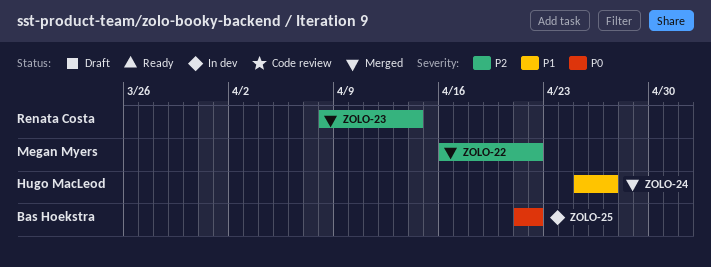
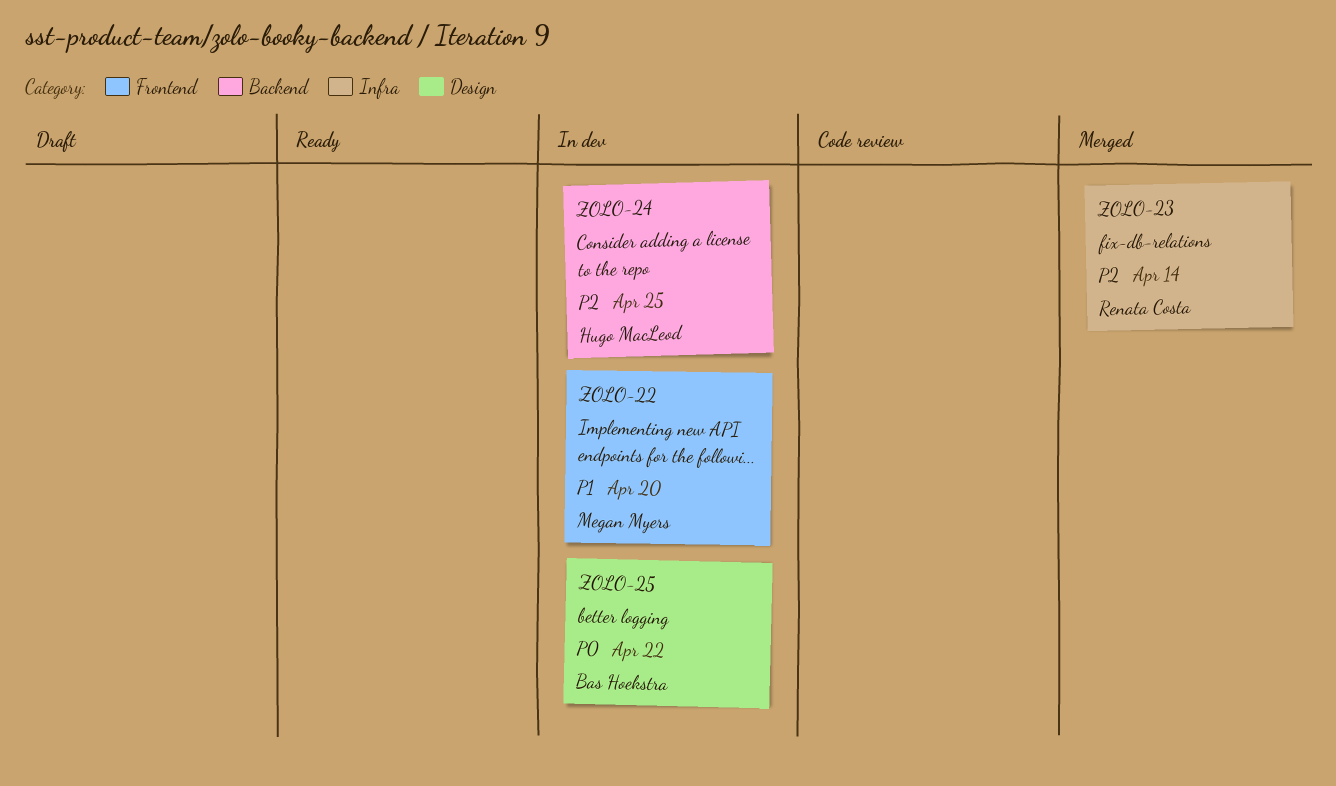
ZOLO-22, status: Merged -> In dev
ZOLO-22, priority: P2 -> P1
ZOLO-22, due: Apr 22 -> Apr 20
ZOLO-24, status: Merged -> In dev
ZOLO-24, priority: P1 -> P2
ZOLO-24, due: Apr 27 -> Apr 25

